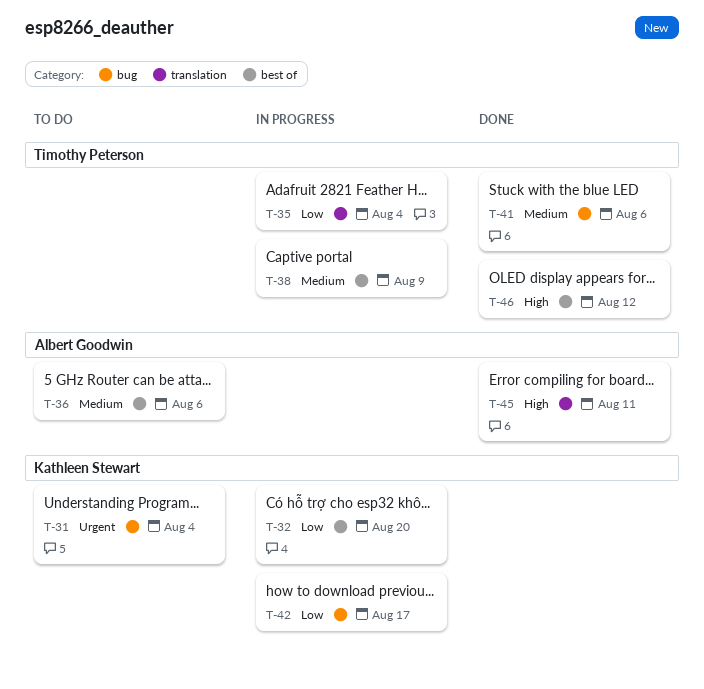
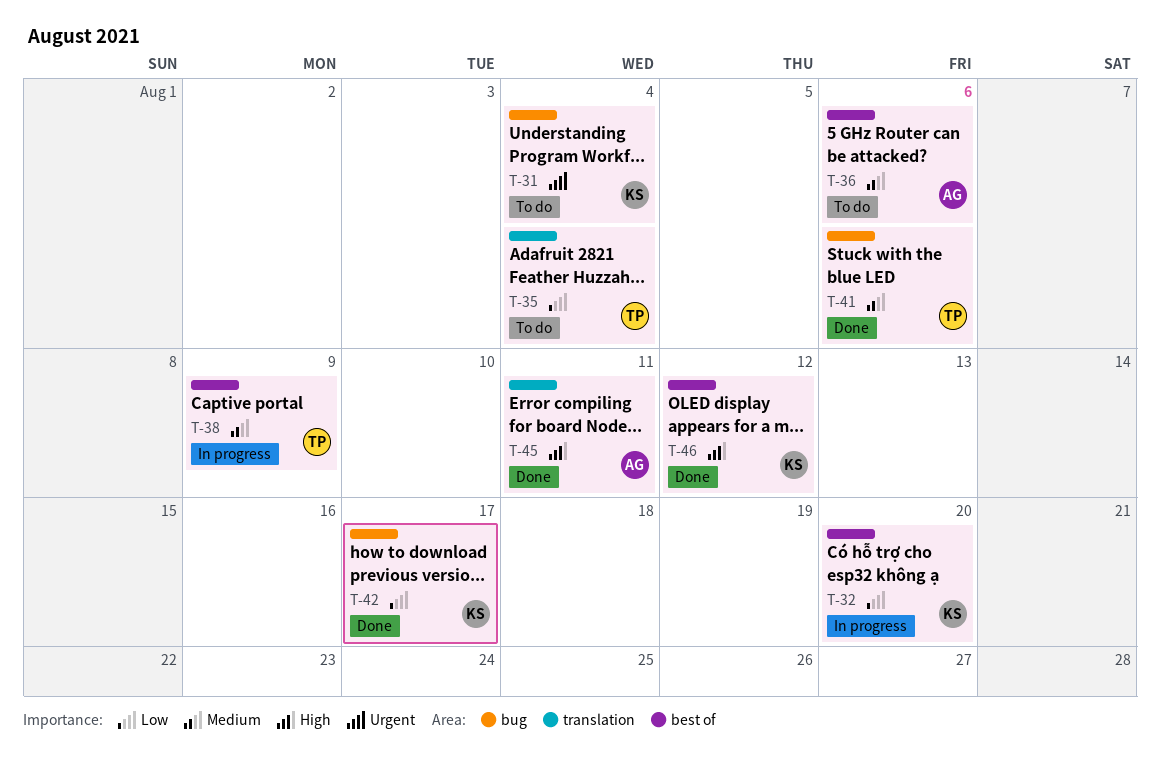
T-35, status: In progress -> To do
T-42, status: In progress -> Done
T-46, owner: Timothy Peterson -> Kathleen Stewart

